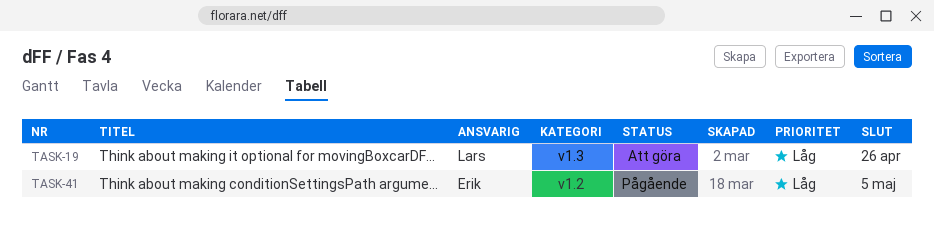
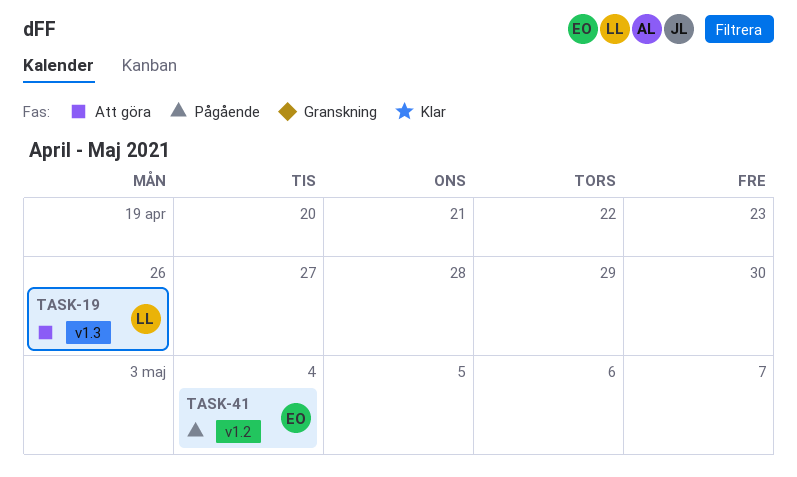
TASK-41, due: May 5 -> May 4

